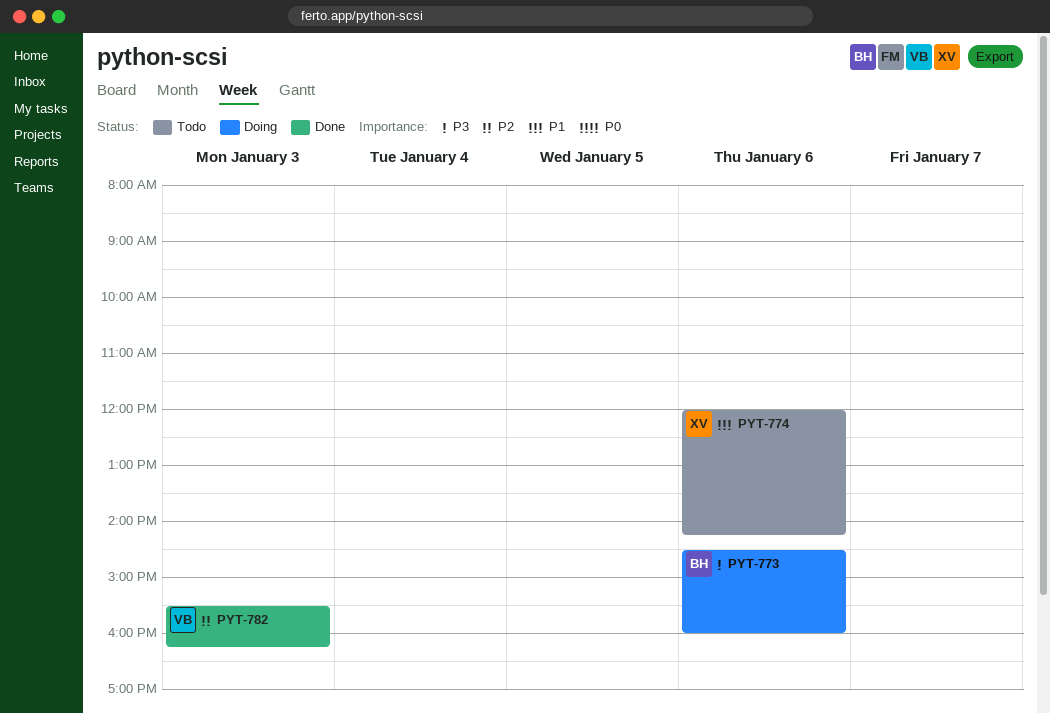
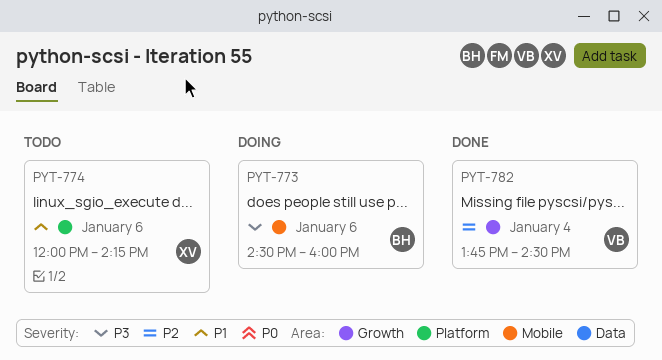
PYT-782, day: Jan 3 -> Jan 4
PYT-782, begins: 15:30 -> 13:45
PYT-782, ends: 16:15 -> 14:30

